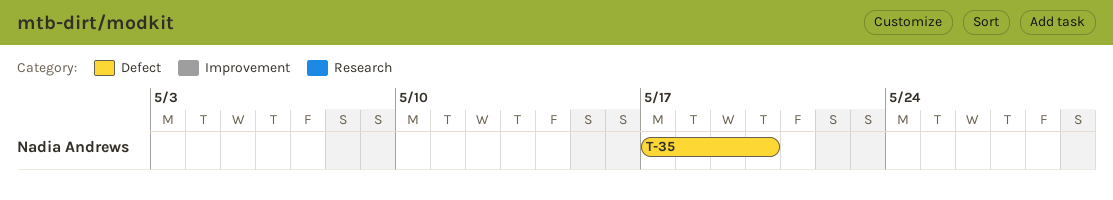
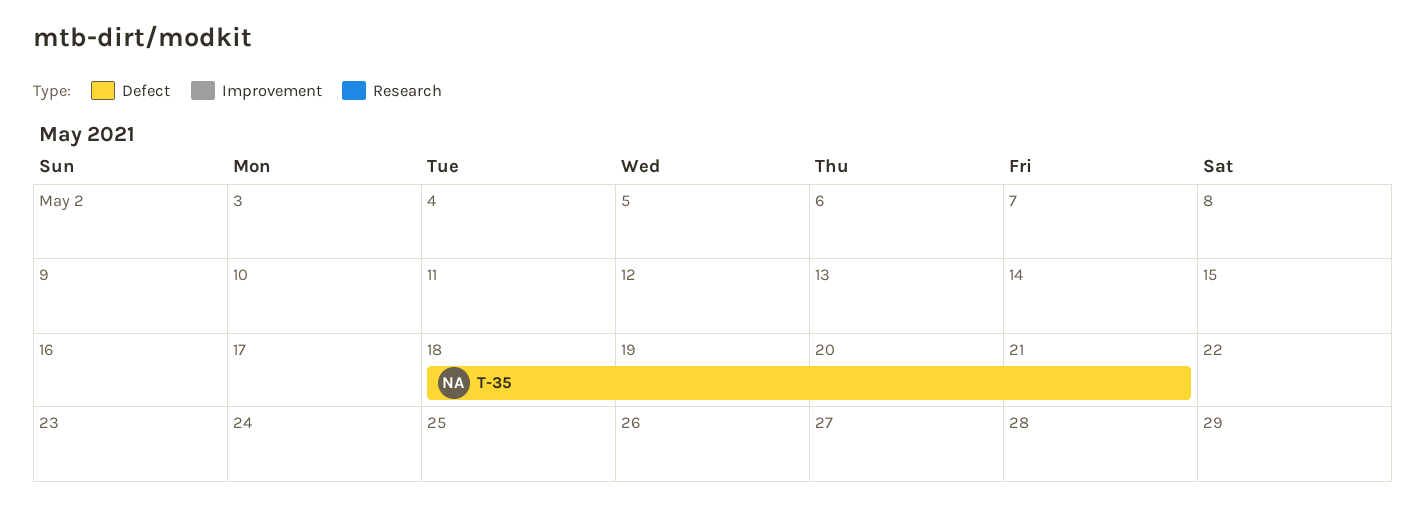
T-35, start: May 17 -> May 18
T-35, due: May 20 -> May 21

